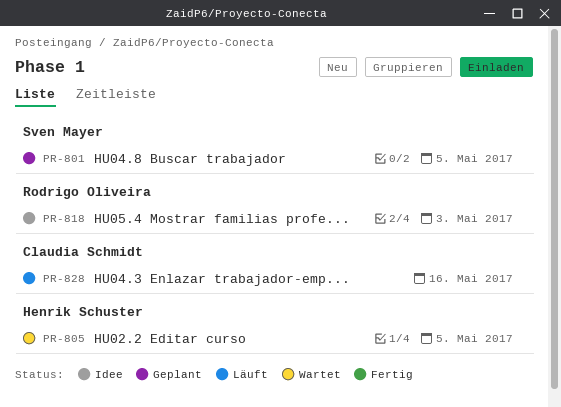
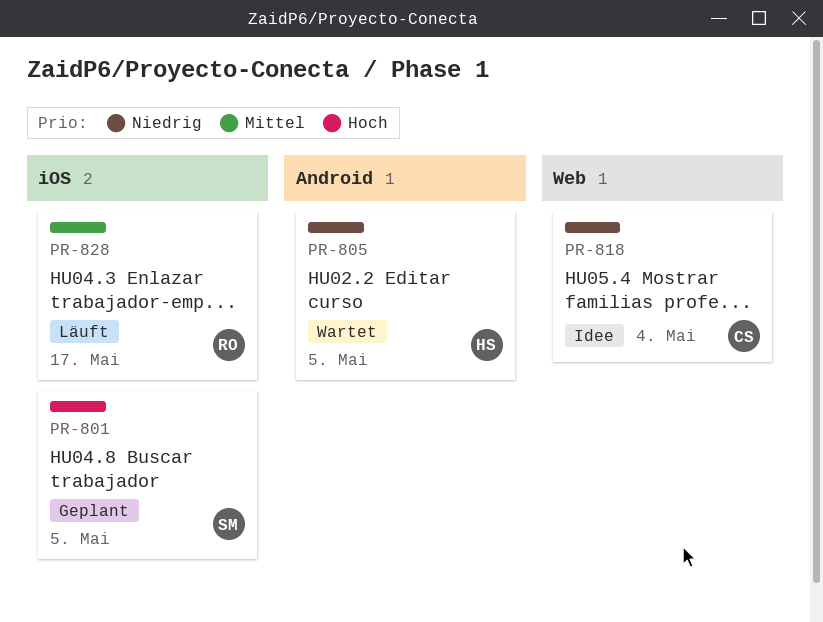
PR-818, owner: Rodrigo Oliveira -> Claudia Schmidt
PR-818, due: May 3 -> May 4
PR-828, owner: Claudia Schmidt -> Rodrigo Oliveira
PR-828, due: May 16 -> May 17

